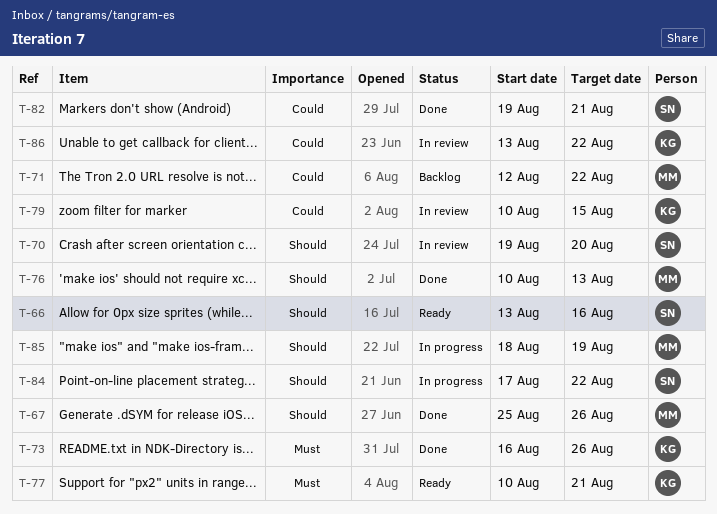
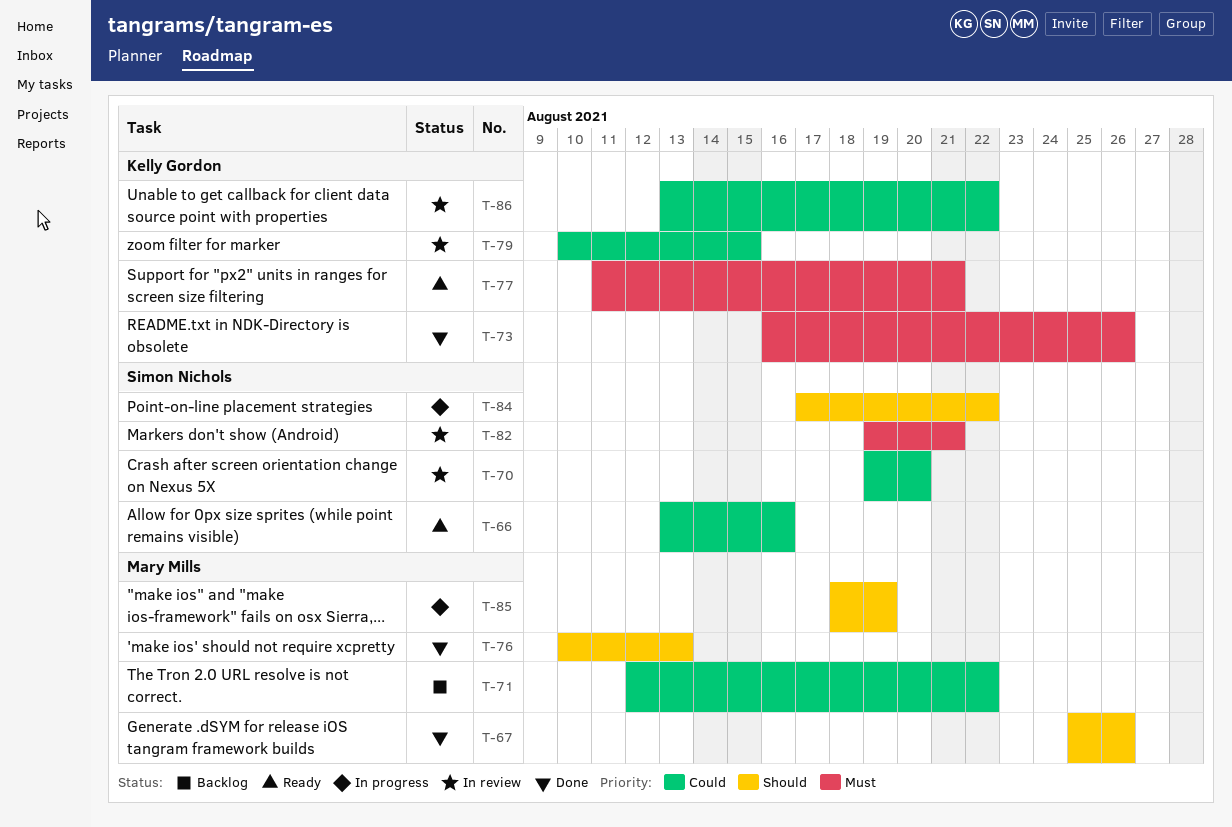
T-66, priority: Should -> Could
T-70, priority: Should -> Could
T-77, start: Aug 10 -> Aug 11
T-82, status: Done -> In review
T-82, priority: Could -> Must

